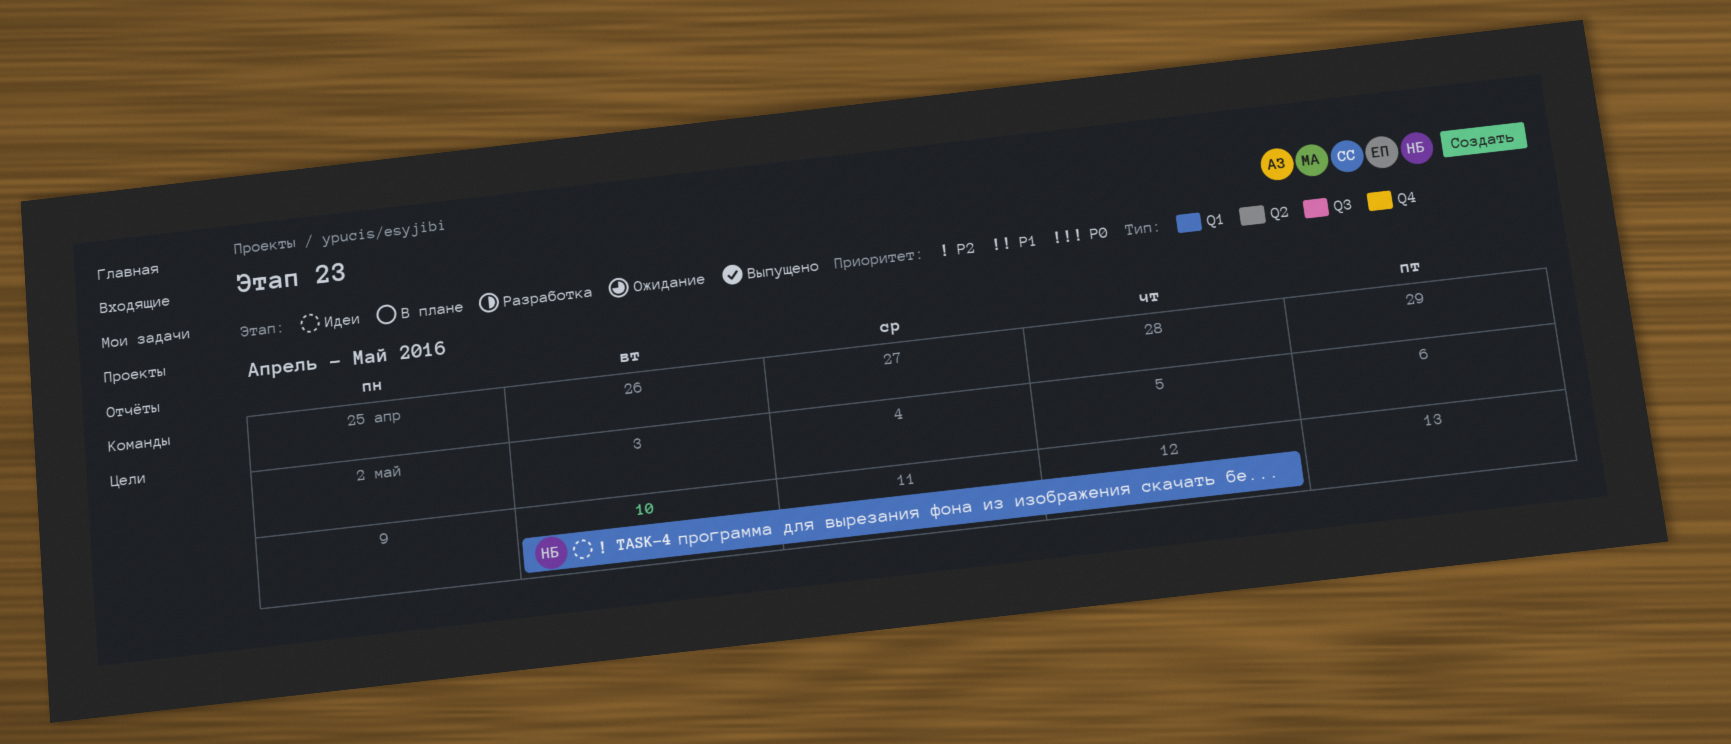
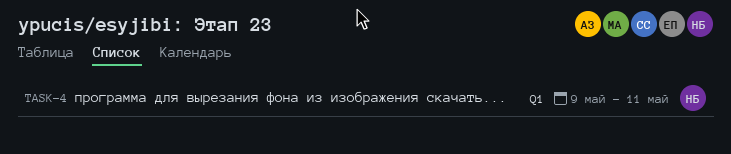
TASK-4, start: May 10 -> May 9
TASK-4, due: May 12 -> May 11

